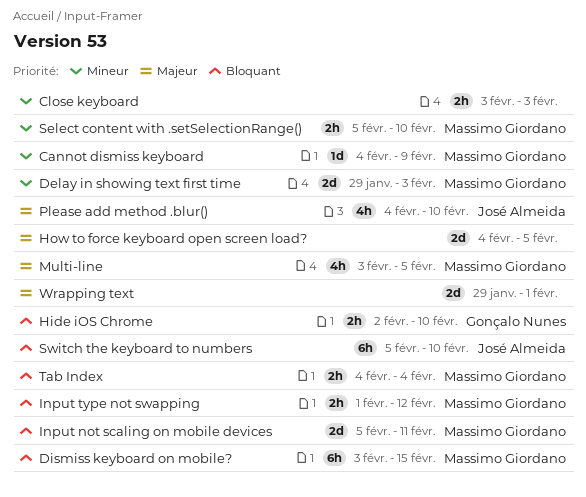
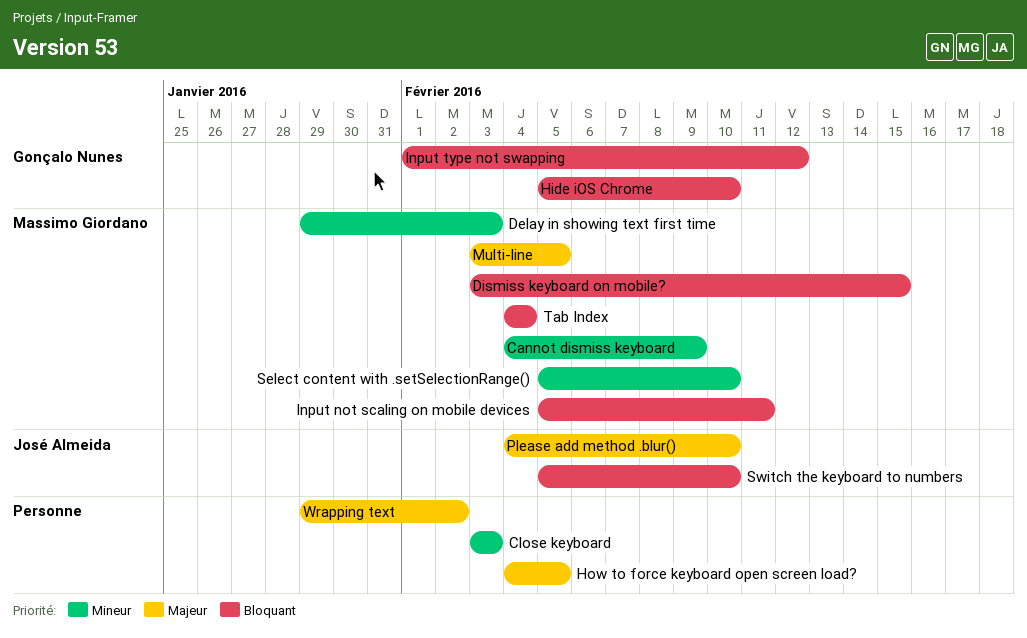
Hide iOS Chrome, start: Feb 2 -> Feb 5
Input type not swapping, owner: Massimo Giordano -> Gonçalo Nunes
Wrapping text, due: Feb 1 -> Feb 2

